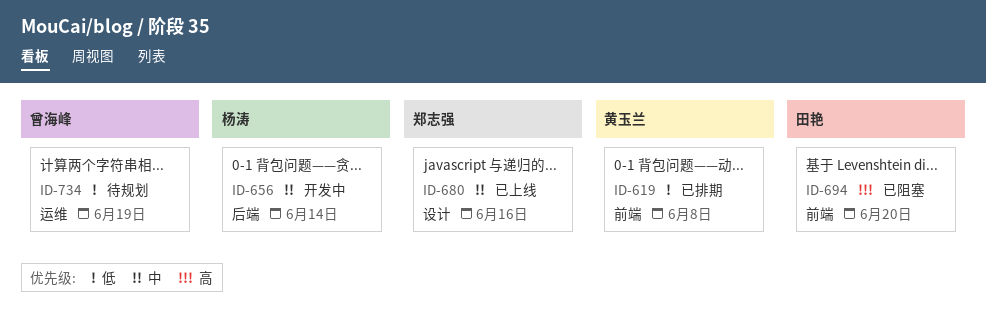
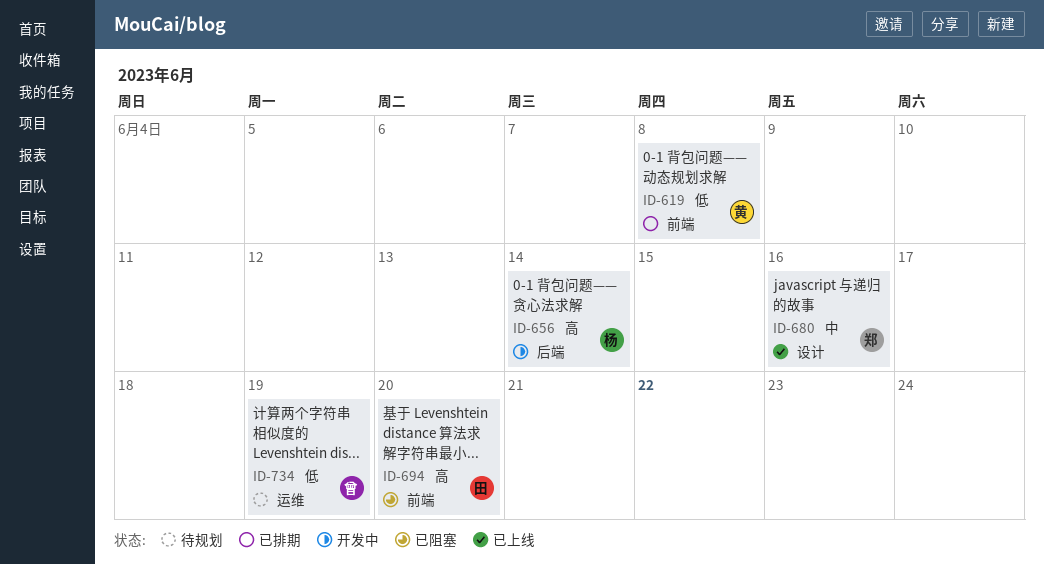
ID-656, priority: 中 -> 高

